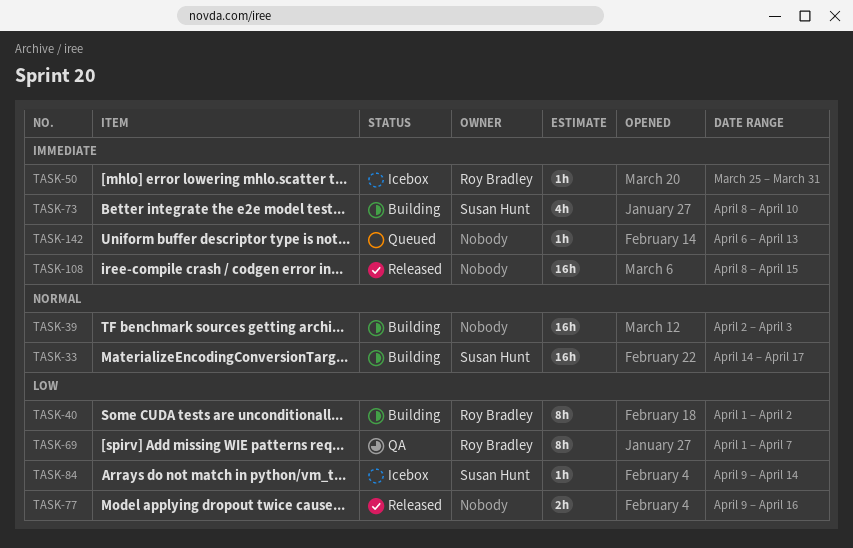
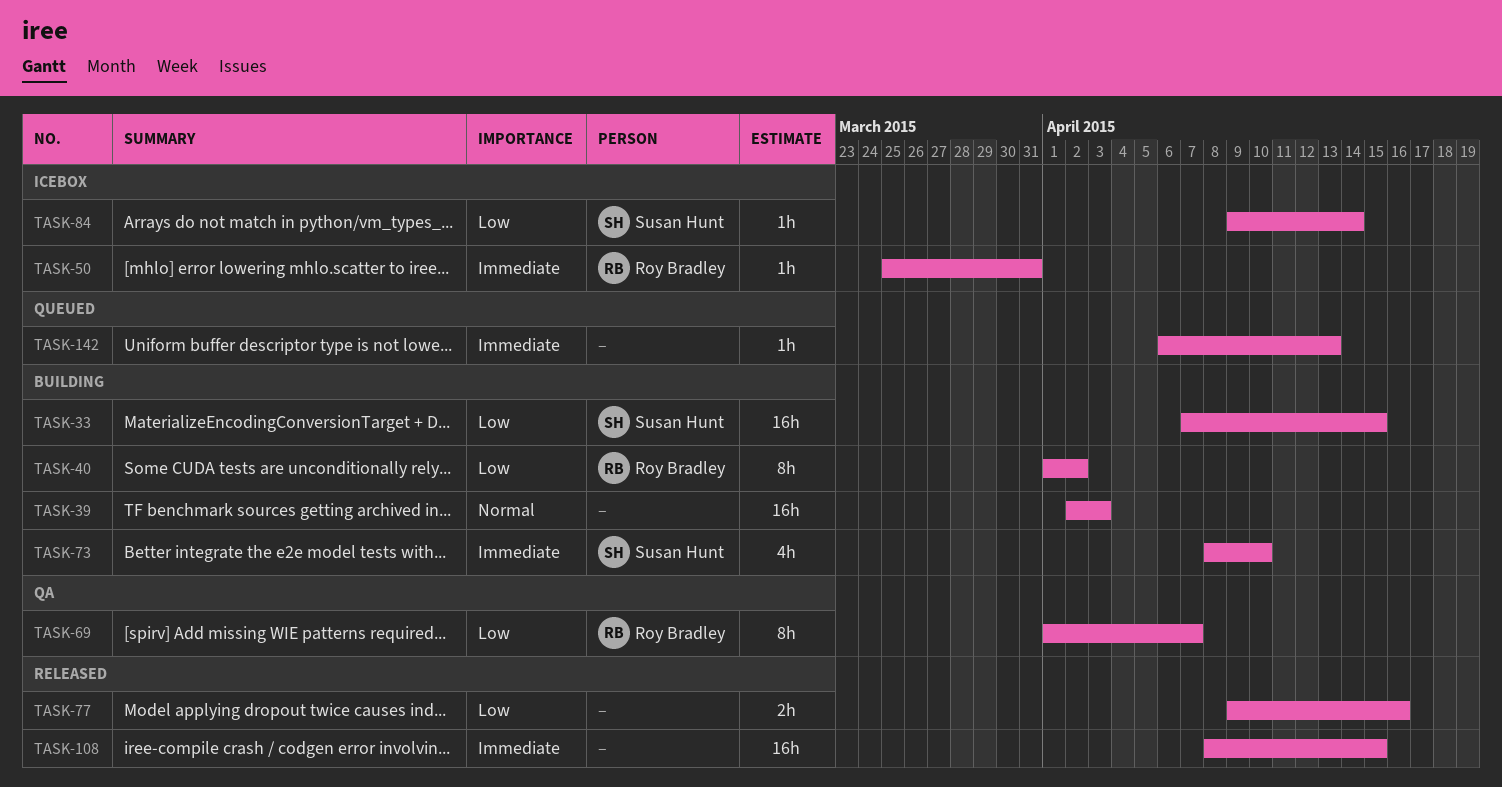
TASK-33, priority: Normal -> Low
TASK-33, start: Apr 14 -> Apr 7
TASK-33, due: Apr 17 -> Apr 15

